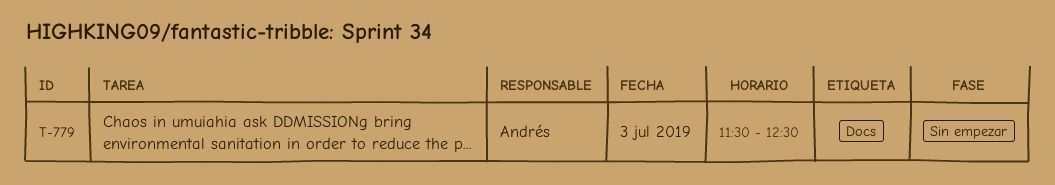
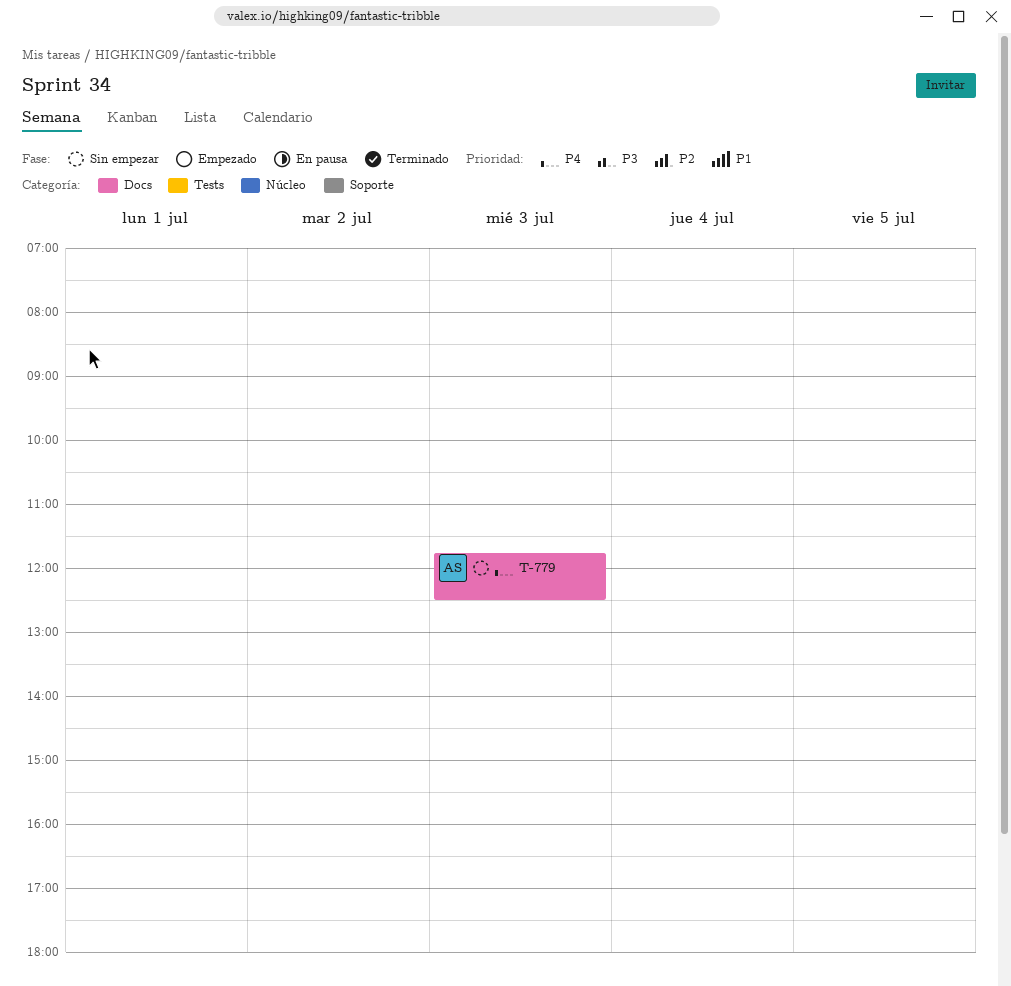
T-779, begins: 11:30 -> 11:45

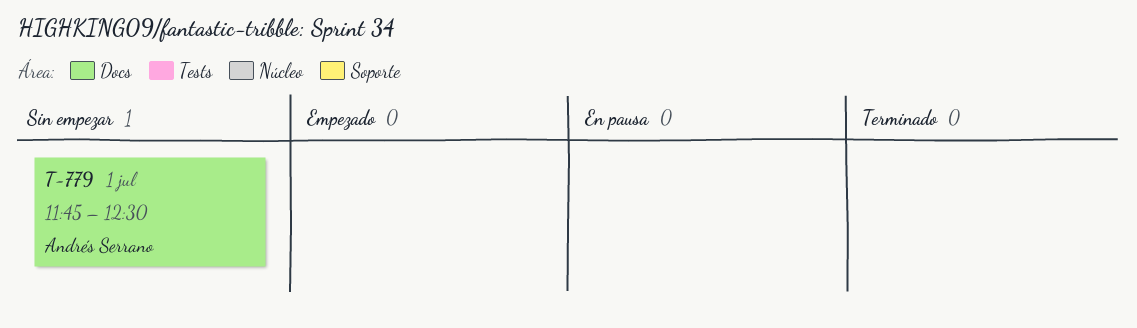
T-779, day: Jul 3 -> Jul 1

